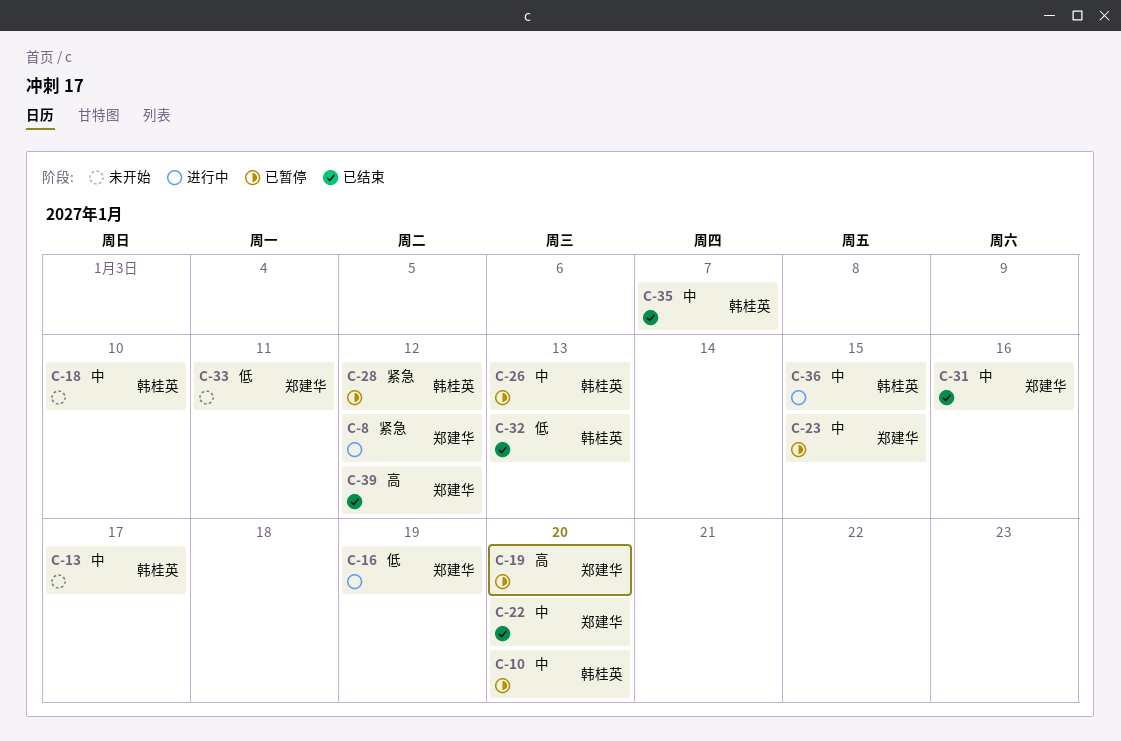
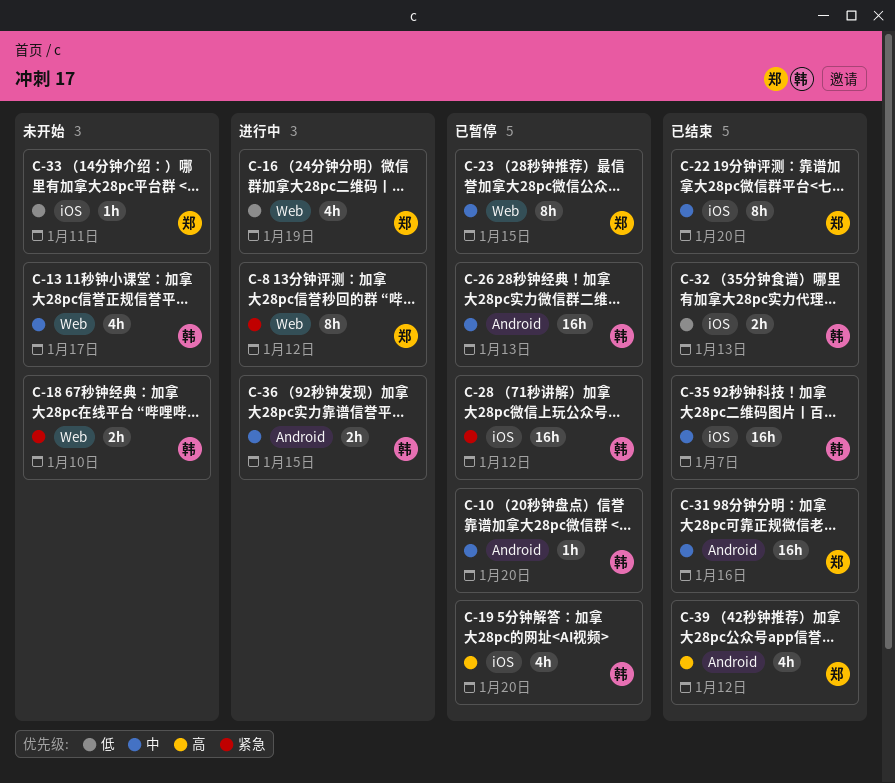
C-18, priority: 中 -> 紧急
C-19, owner: 郑建华 -> 韩桂英

